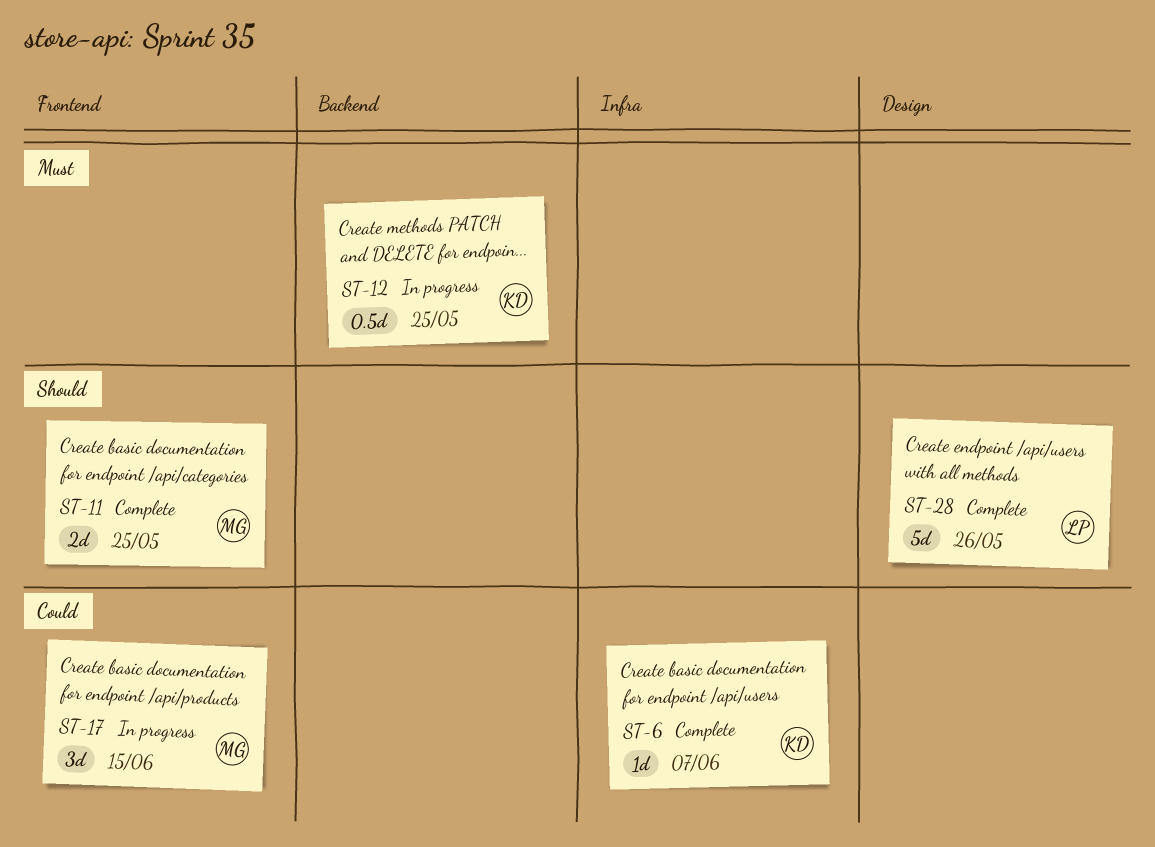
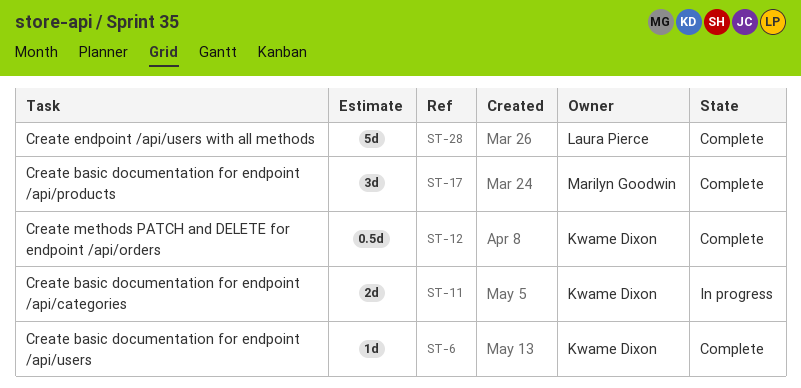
ST-11, status: Complete -> In progress
ST-11, owner: Marilyn Goodwin -> Kwame Dixon
ST-12, status: In progress -> Complete
ST-17, status: In progress -> Complete

